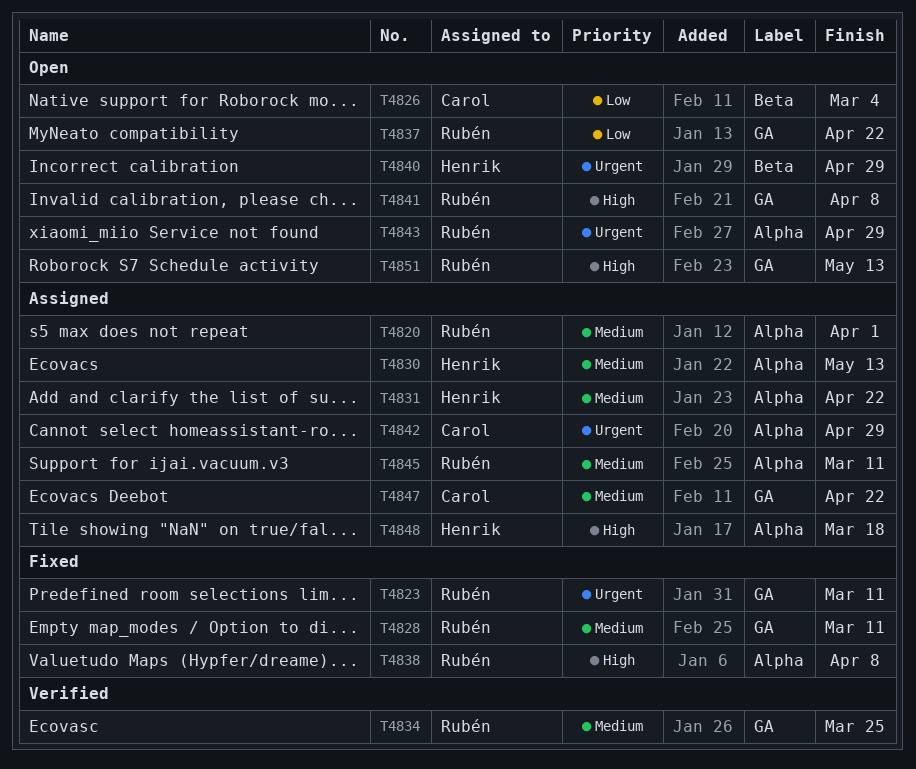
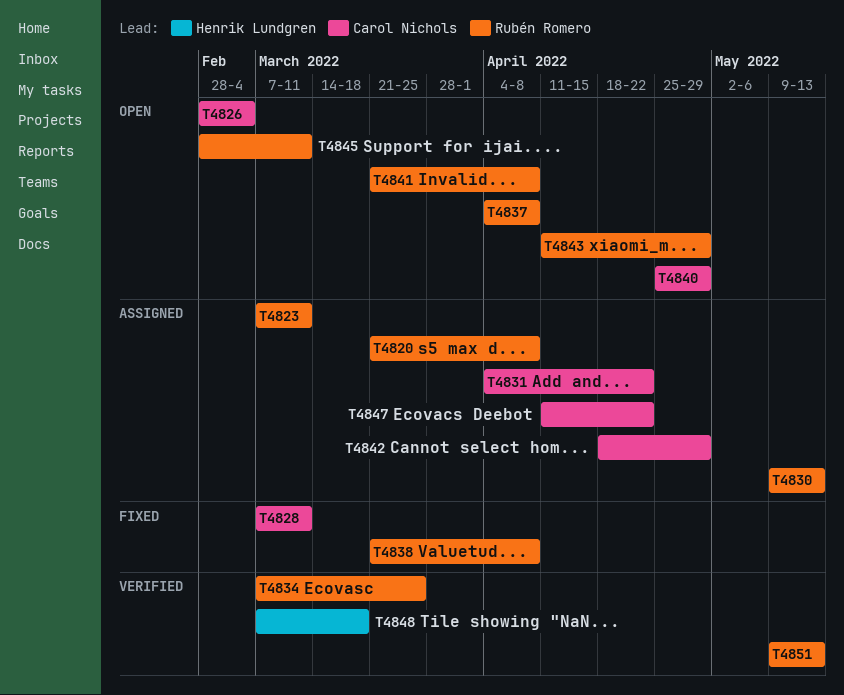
T4820, due: Apr 1 -> Apr 8
T4823, status: Fixed -> Assigned
T4828, owner: Rubén Romero -> Carol Nichols
T4830, owner: Henrik Lundgren -> Rubén Romero
T4831, owner: Henrik Lundgren -> Carol Nichols
T4837, due: Apr 22 -> Apr 8
T4840, owner: Henrik Lundgren -> Carol Nichols
T4845, status: Assigned -> Open
T4848, status: Assigned -> Verified
T4851, status: Open -> Verified

